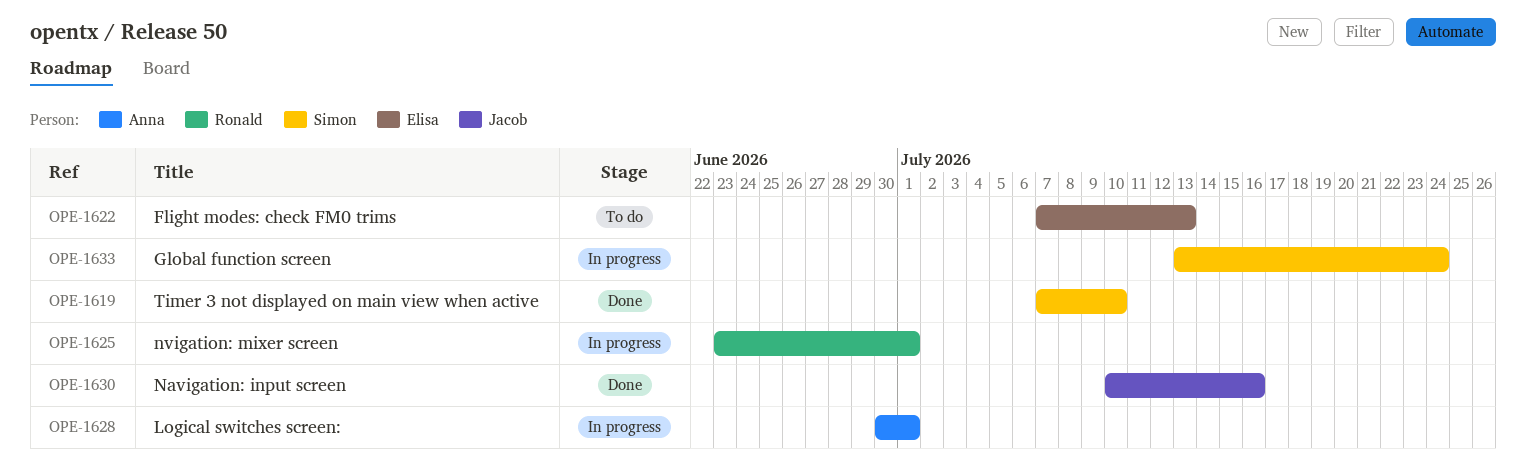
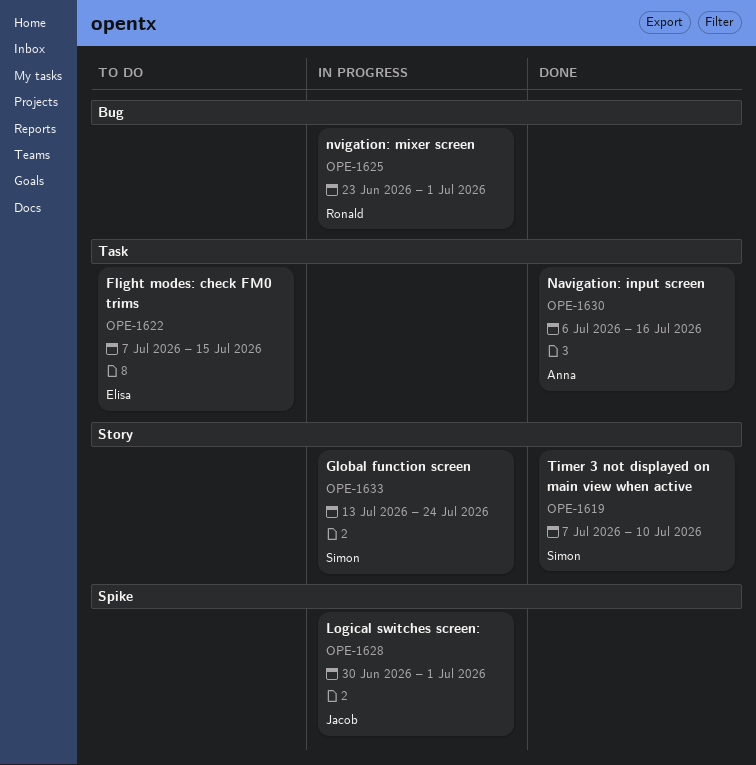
OPE-1622, due: Jul 13 -> Jul 15
OPE-1628, owner: Anna -> Jacob
OPE-1630, owner: Jacob -> Anna
OPE-1630, start: Jul 10 -> Jul 6

